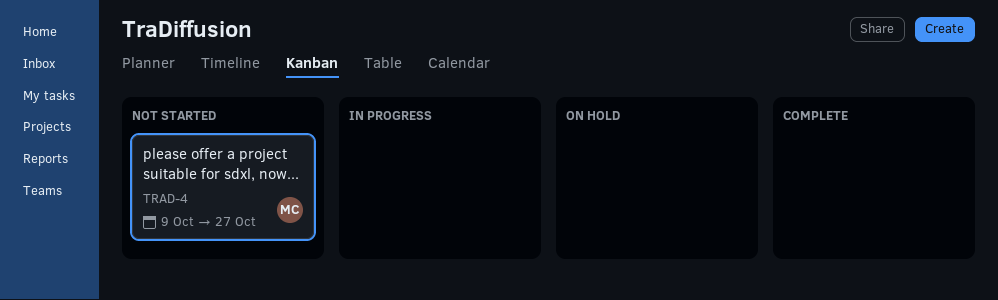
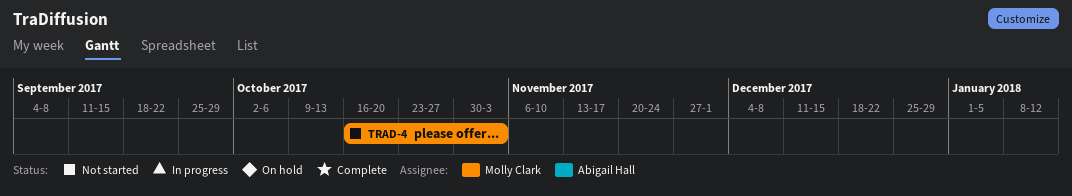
TRAD-4, start: Oct 9 -> Oct 16
TRAD-4, due: Oct 27 -> Nov 3

